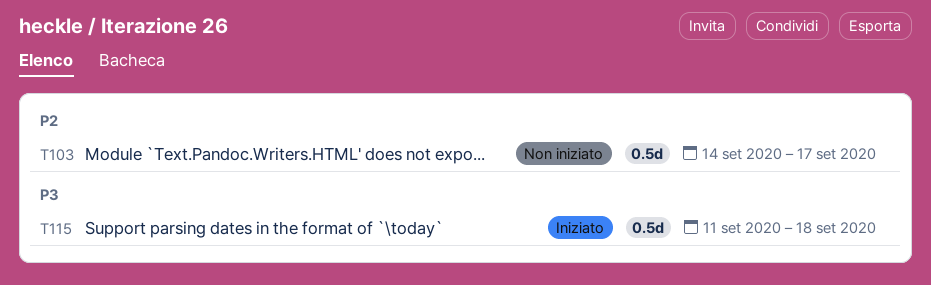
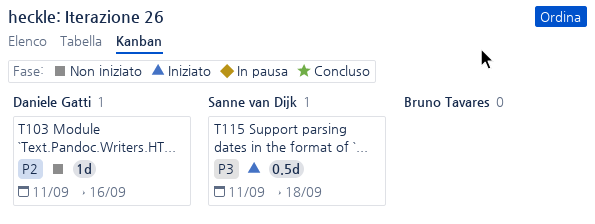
T103, estimate: 0.5d -> 1d
T103, start: Sep 14 -> Sep 11
T103, due: Sep 17 -> Sep 16

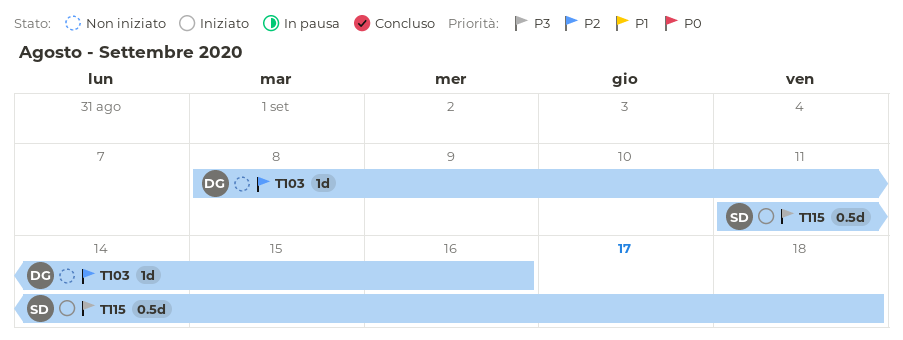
T103, start: Sep 11 -> Sep 8

